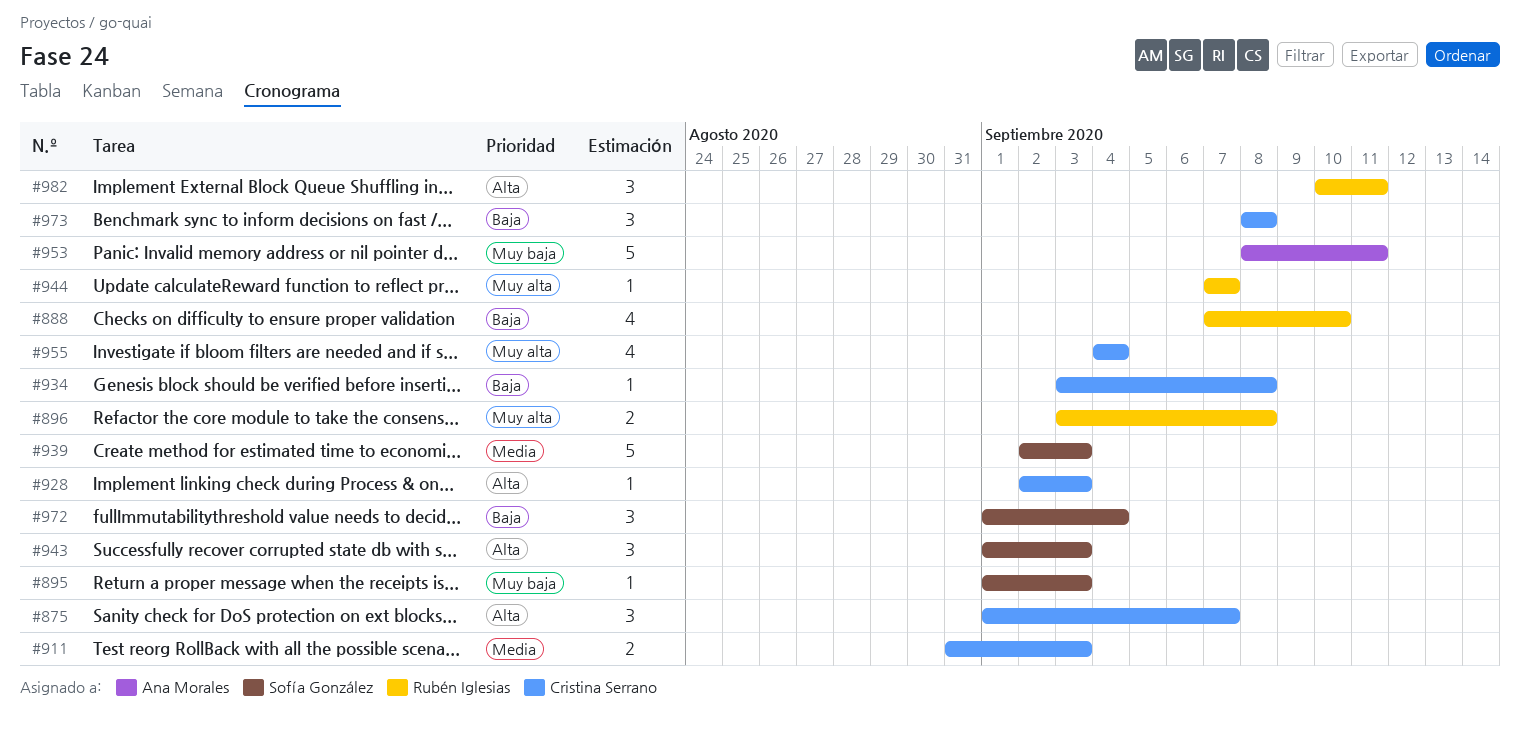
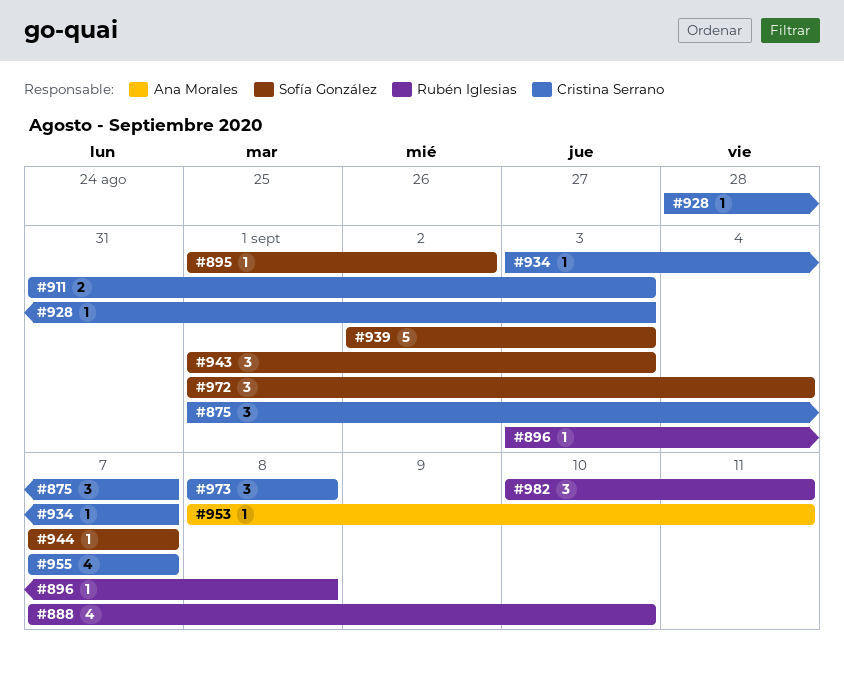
#895, due: Sep 3 -> Sep 2
#896, estimate: 2 -> 1
#928, start: Sep 2 -> Aug 28
#934, due: Sep 8 -> Sep 7
#944, owner: Rubén Iglesias -> Sofía González
#953, estimate: 5 -> 1
#955, start: Sep 4 -> Sep 7
#955, due: Sep 4 -> Sep 7

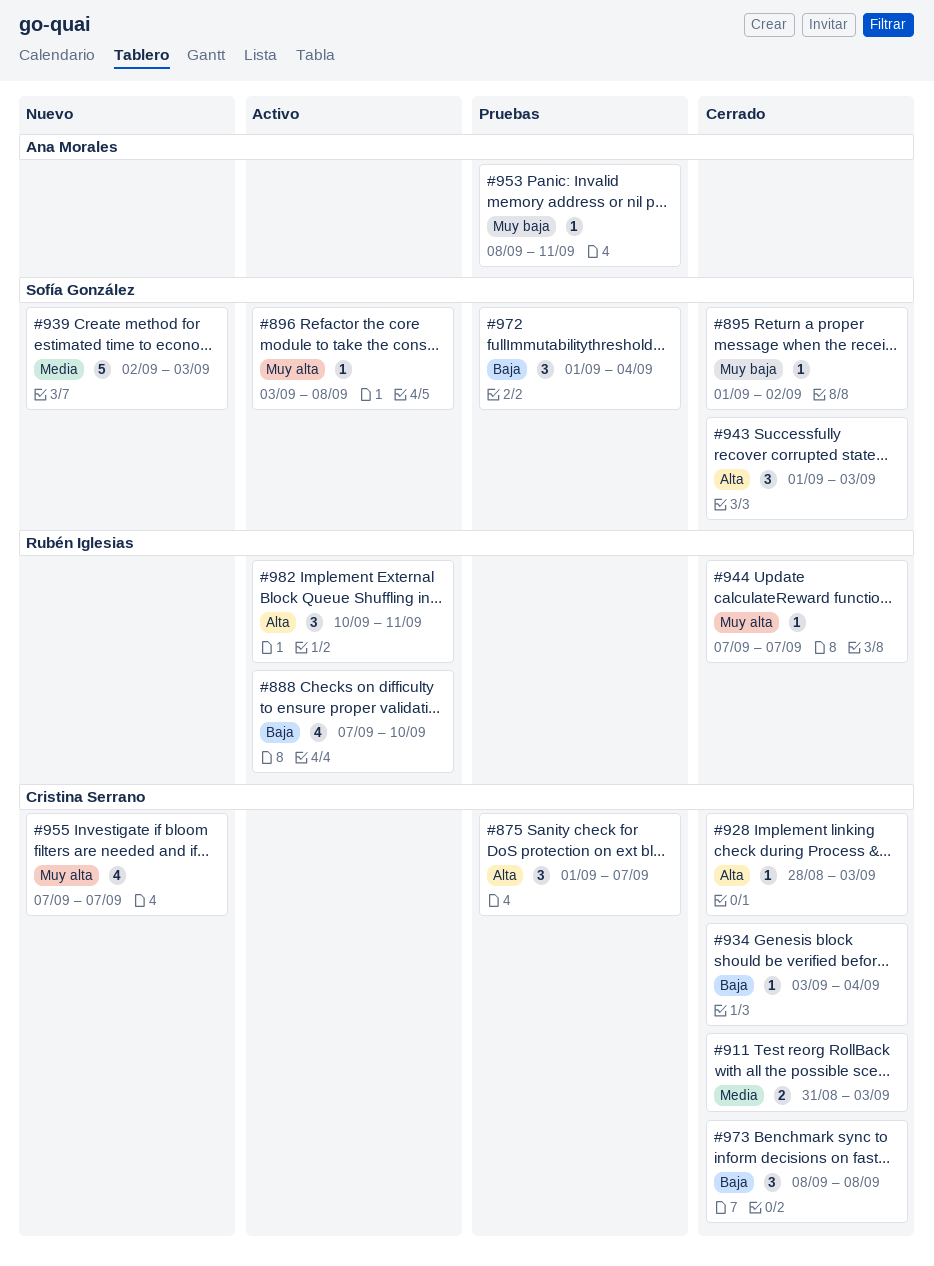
#896, owner: Rubén Iglesias -> Sofía González
#934, due: Sep 7 -> Sep 4
#944, owner: Sofía González -> Rubén Iglesias

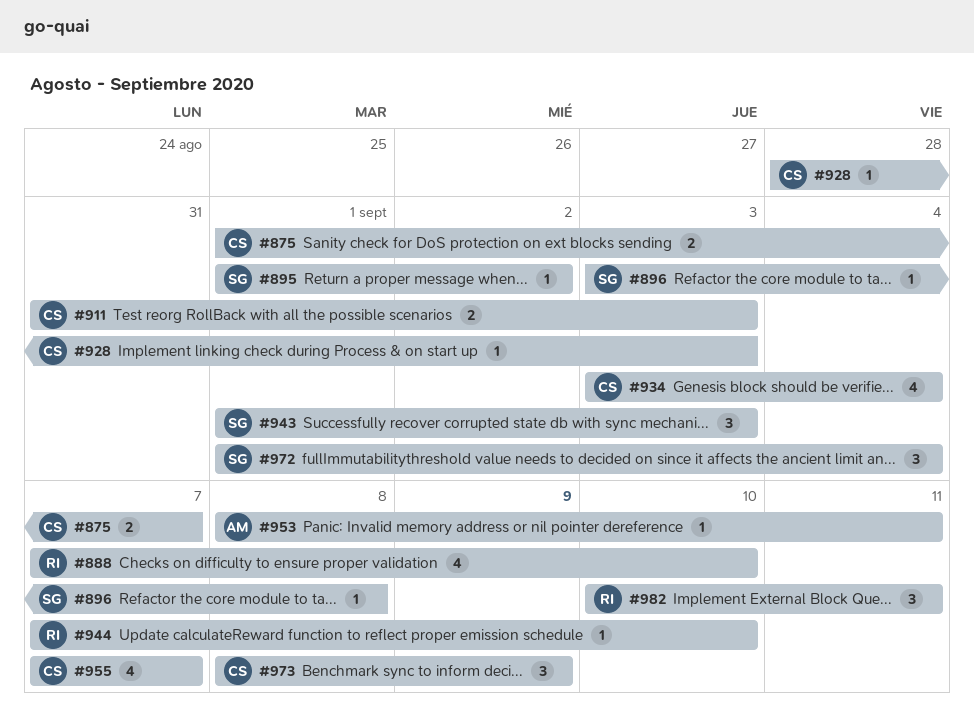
#875, estimate: 3 -> 2
#934, estimate: 1 -> 4
#939: present -> none
#944, due: Sep 7 -> Sep 10
#973, due: Sep 8 -> Sep 9

